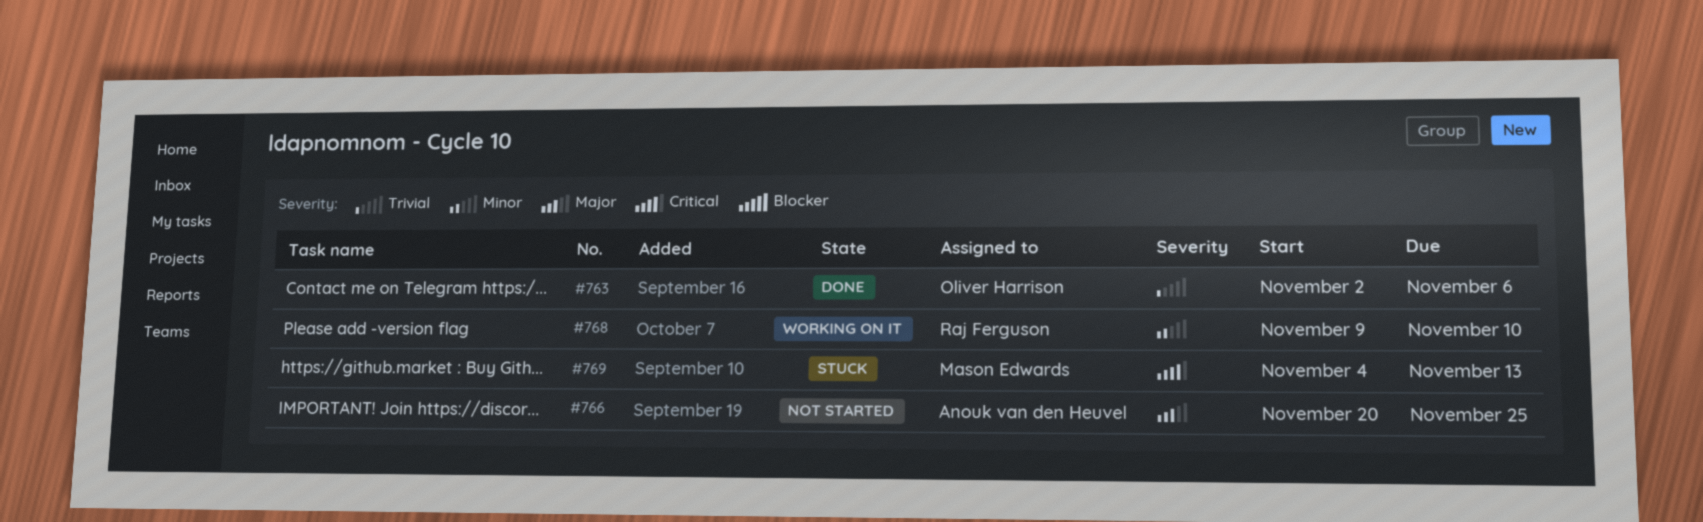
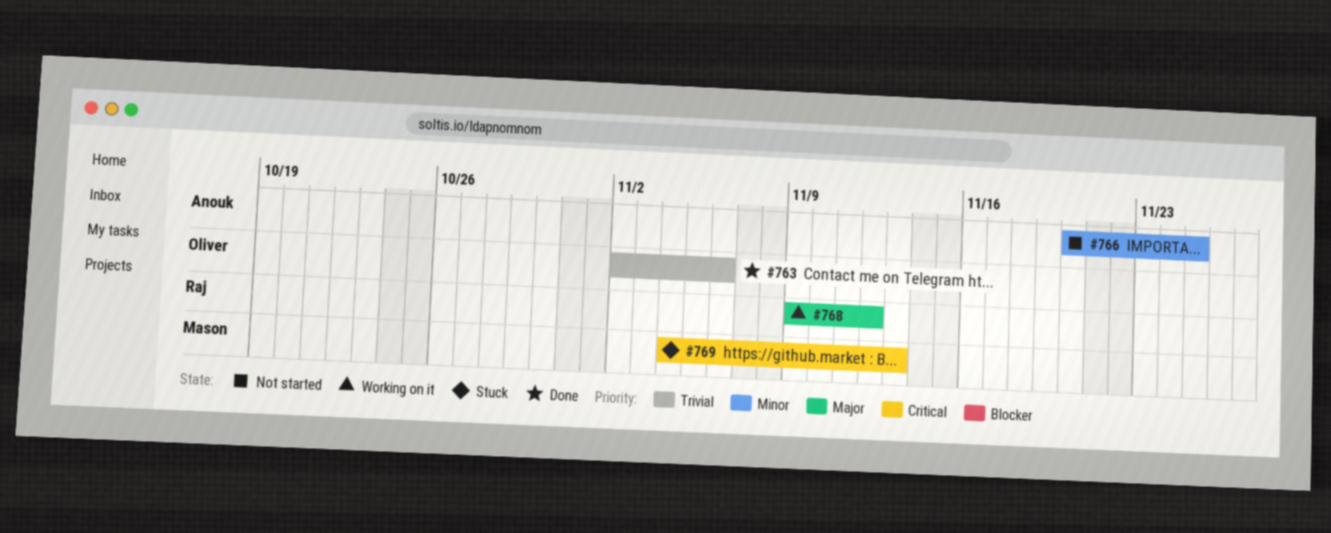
#766, priority: Major -> Minor
#768, priority: Minor -> Major
#768, due: Nov 10 -> Nov 12

